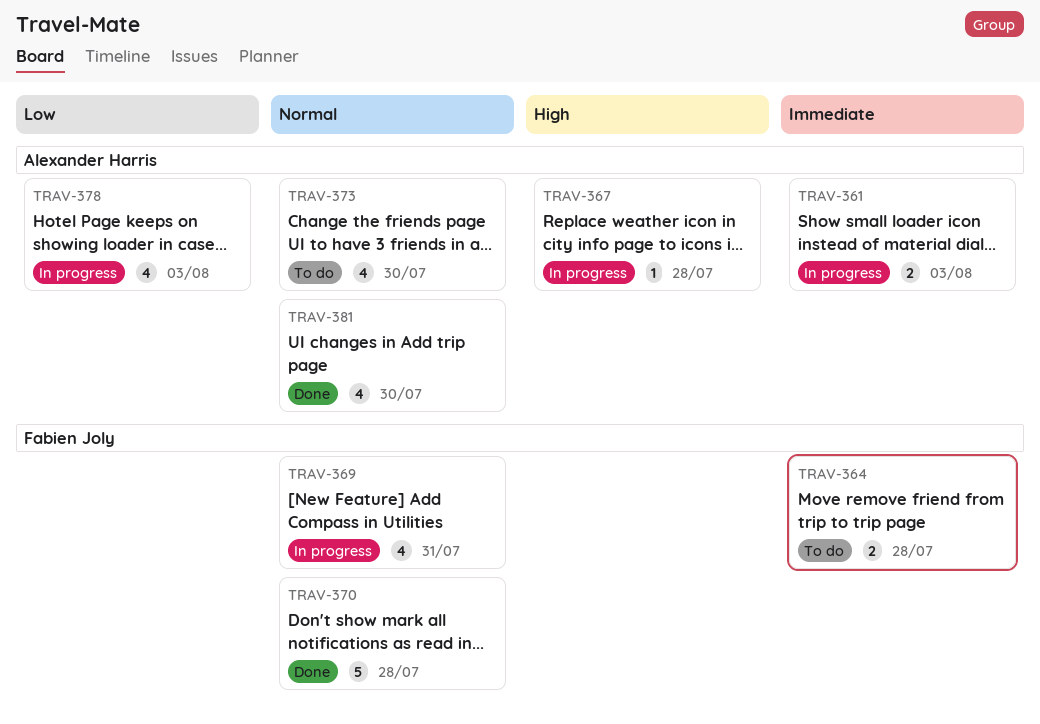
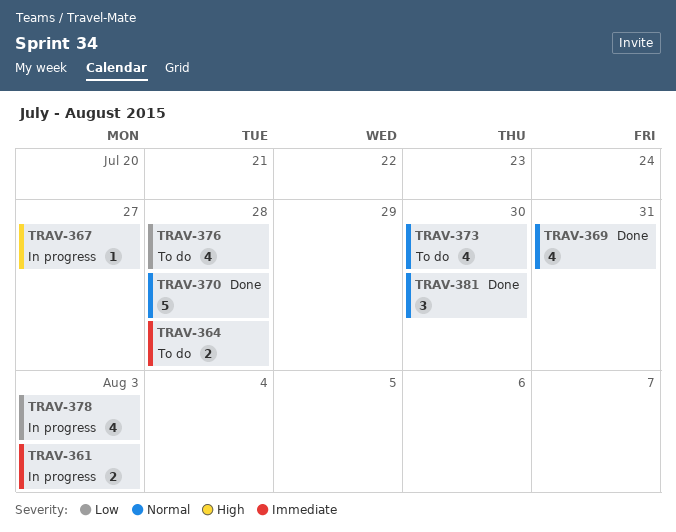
TRAV-367, due: Jul 28 -> Jul 27
TRAV-369, status: In progress -> Done
TRAV-376: none -> present
TRAV-381, estimate: 4 -> 3

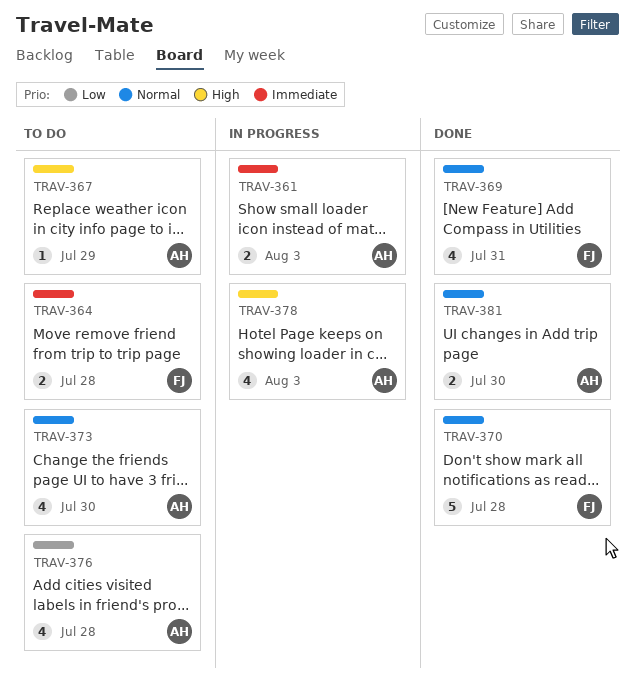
TRAV-367, status: In progress -> To do
TRAV-367, due: Jul 27 -> Jul 29
TRAV-378, priority: Low -> High
TRAV-381, estimate: 3 -> 2

